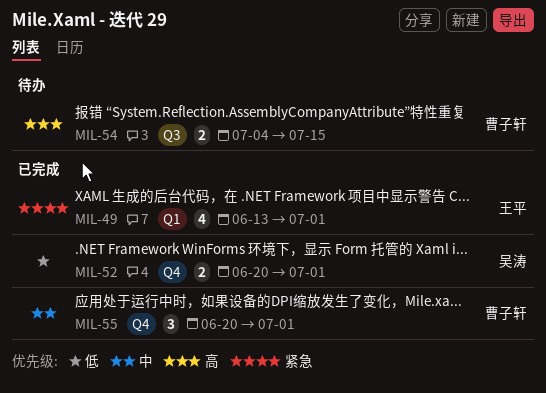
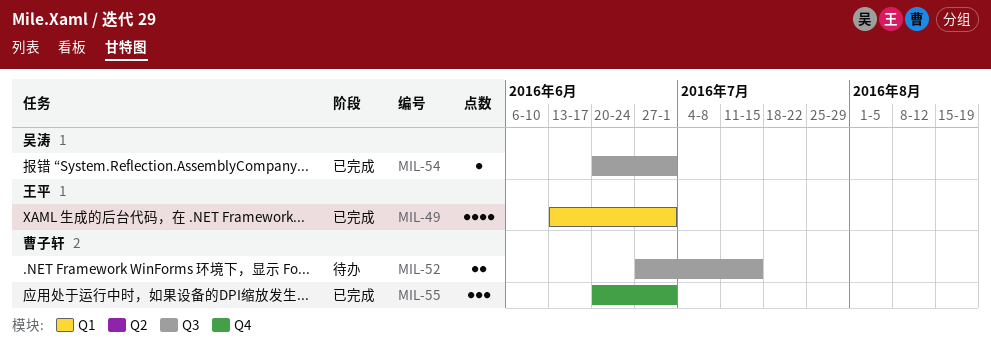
MIL-52, status: 已完成 -> 待办
MIL-52, owner: 吴涛 -> 曹子轩
MIL-52, label: Q4 -> Q3
MIL-52, start: Jun 20 -> Jun 27
MIL-52, due: Jul 1 -> Jul 15
MIL-54, status: 待办 -> 已完成
MIL-54, owner: 曹子轩 -> 吴涛
MIL-54, estimate: 2 -> 1
MIL-54, start: Jul 4 -> Jun 20
MIL-54, due: Jul 15 -> Jul 1

